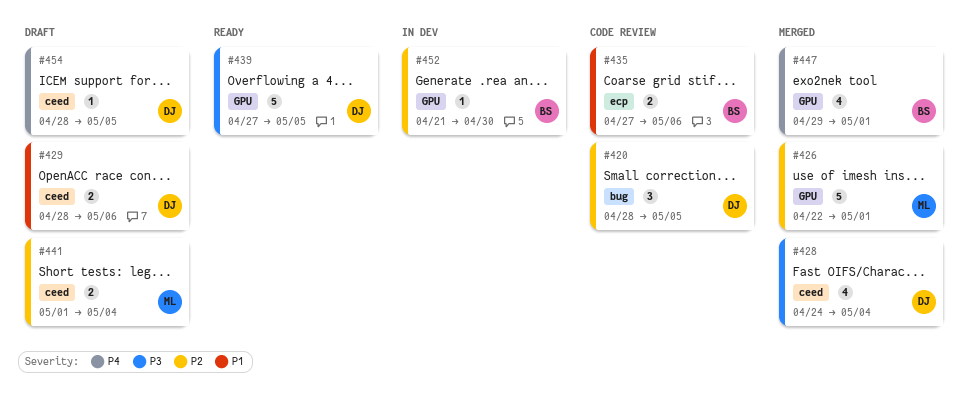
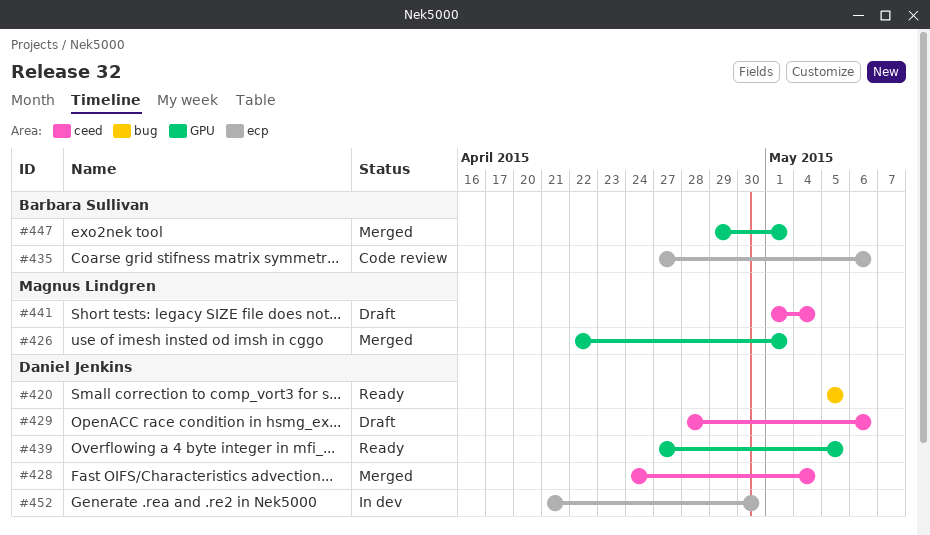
#420, status: Code review -> Ready
#420, start: Apr 28 -> May 5
#452, owner: Barbara Sullivan -> Daniel Jenkins
#452, label: GPU -> ecp
#454: present -> none

